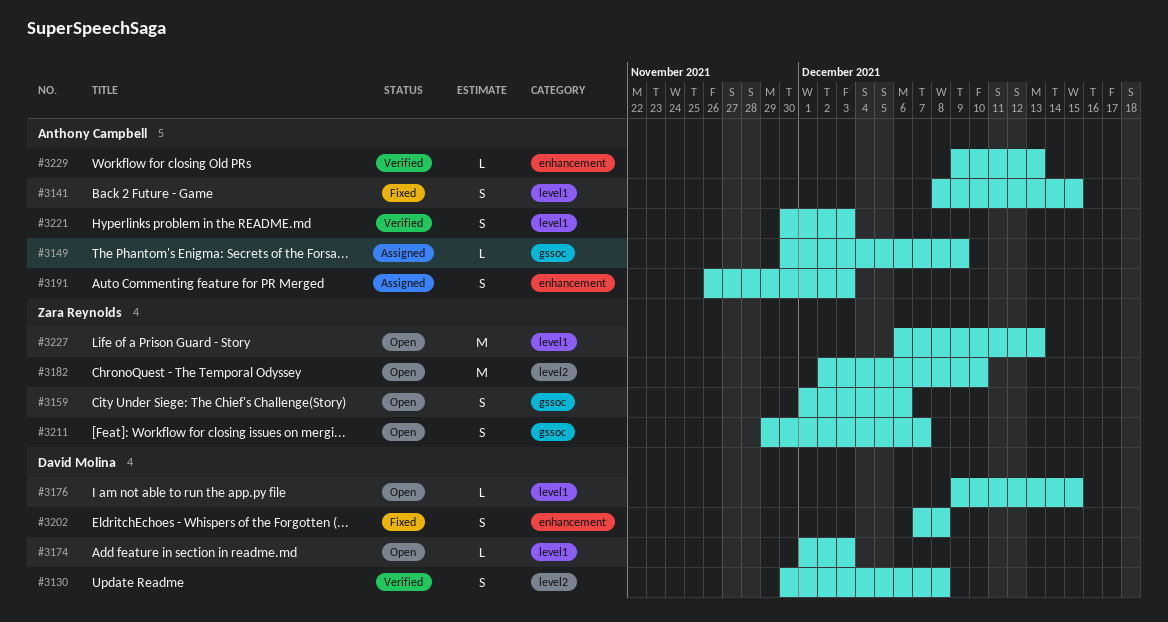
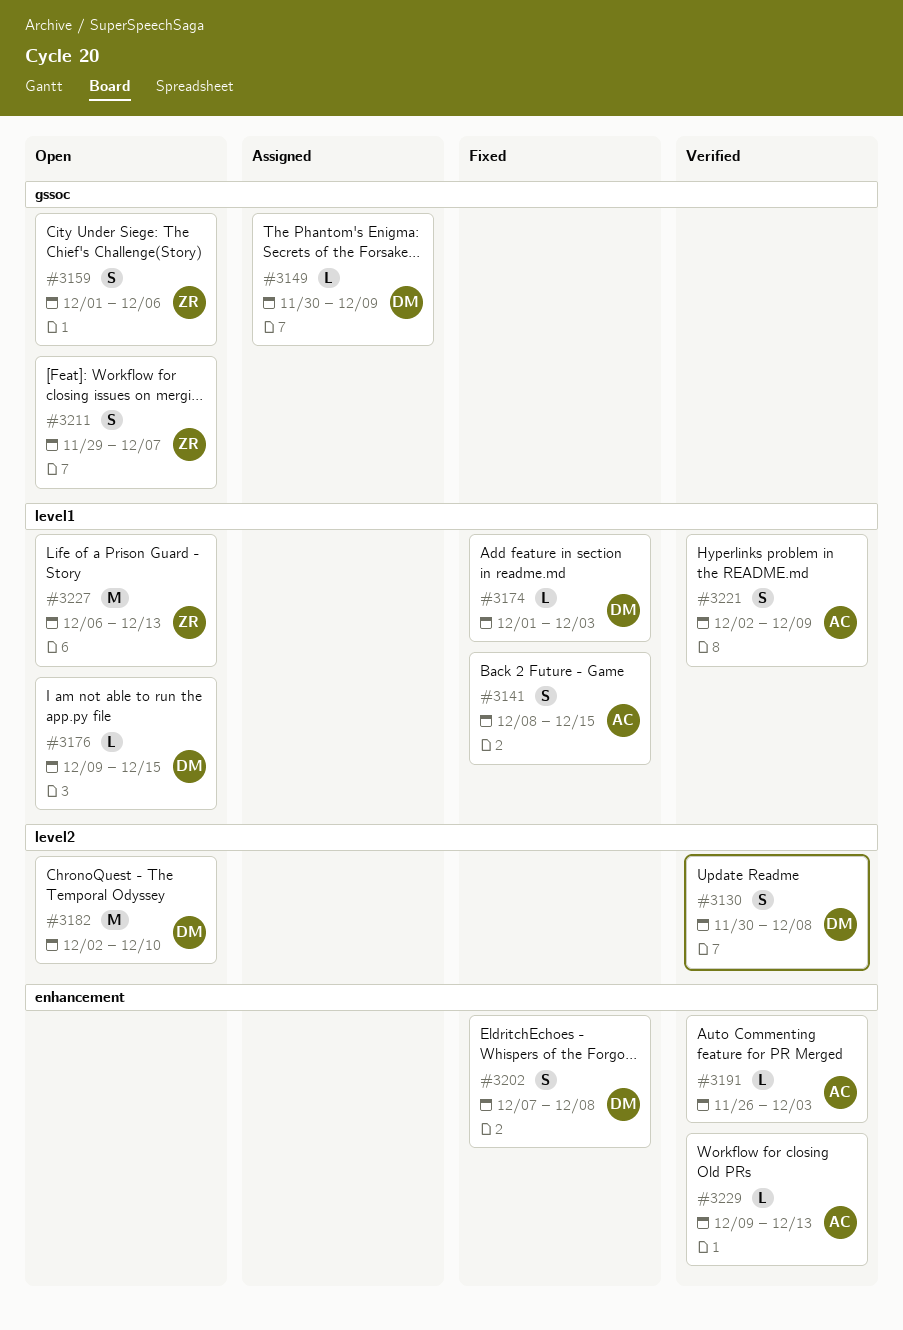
#3149, owner: Anthony Campbell -> David Molina
#3174, status: Open -> Fixed
#3182, owner: Zara Reynolds -> David Molina
#3191, status: Assigned -> Verified
#3191, estimate: S -> L
#3221, start: Nov 30 -> Dec 2
#3221, due: Dec 3 -> Dec 9

